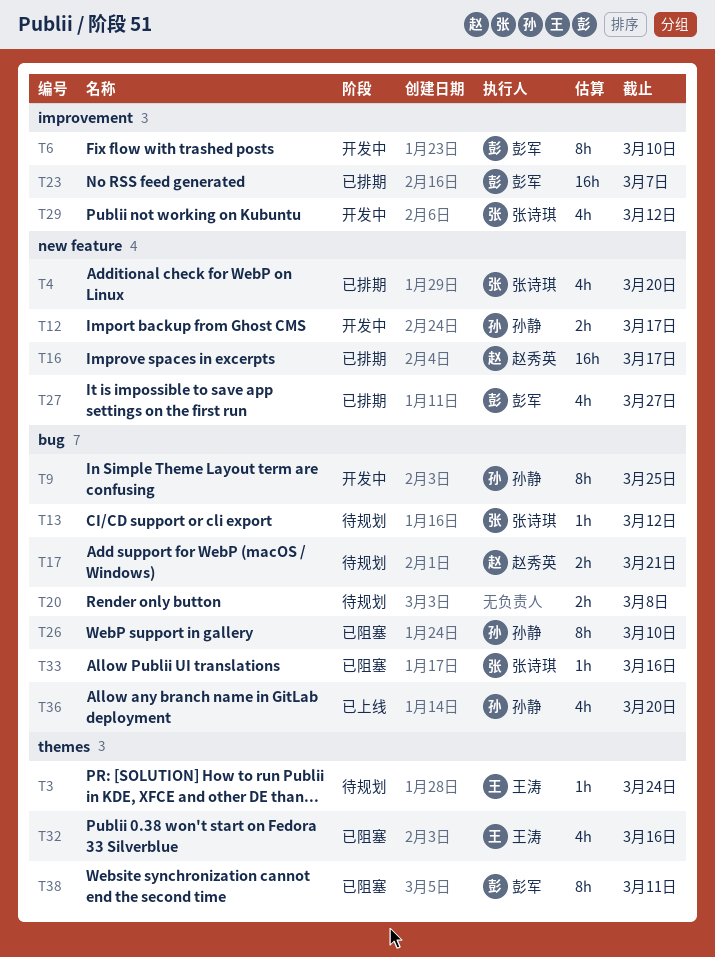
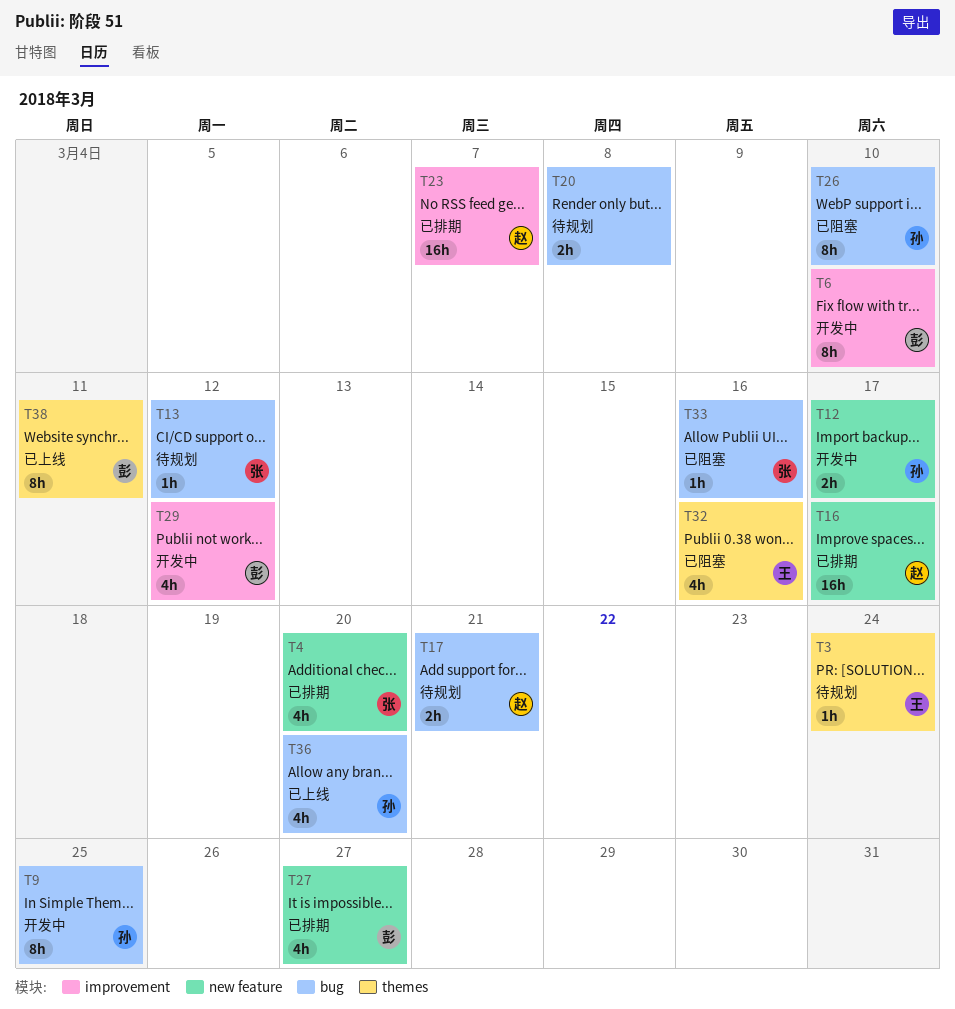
T23, owner: 彭军 -> 赵秀英
T29, owner: 张诗琪 -> 彭军
T38, status: 已阻塞 -> 已上线

